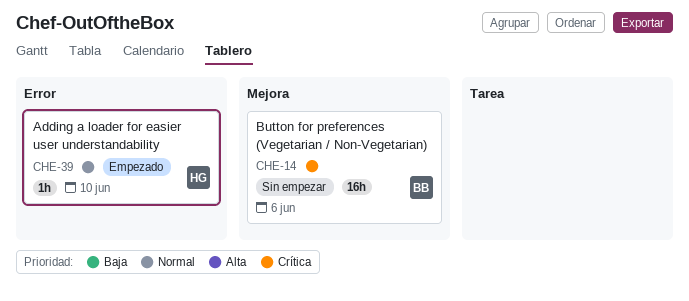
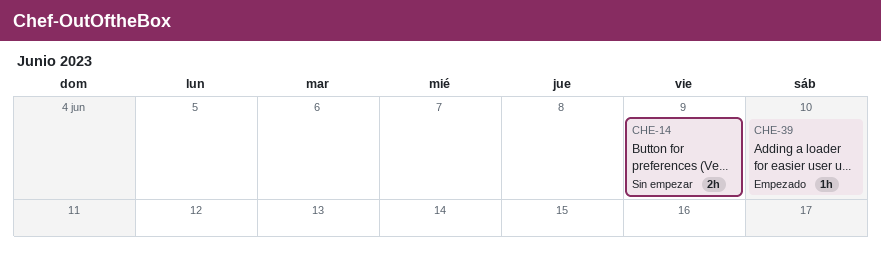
CHE-14, estimate: 16h -> 2h
CHE-14, due: Jun 6 -> Jun 9

